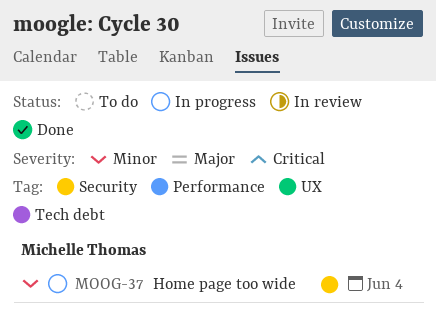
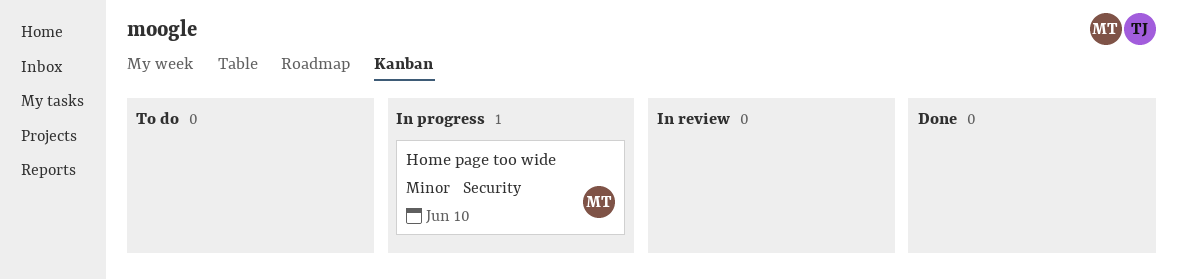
Home page too wide, due: Jun 4 -> Jun 10

